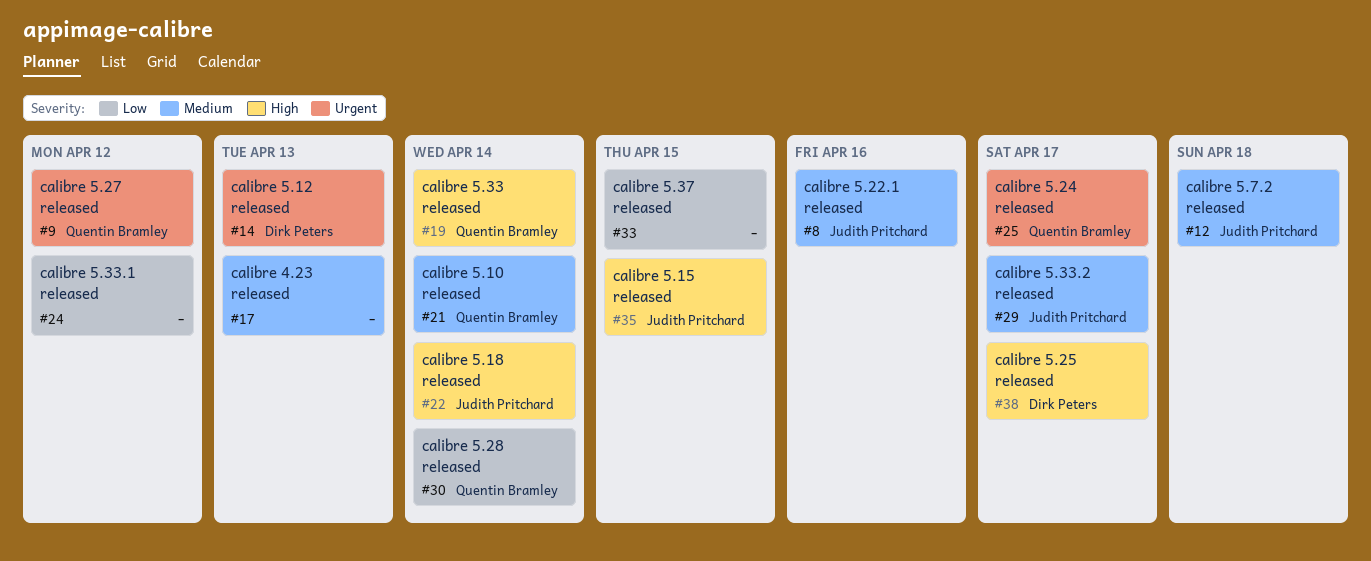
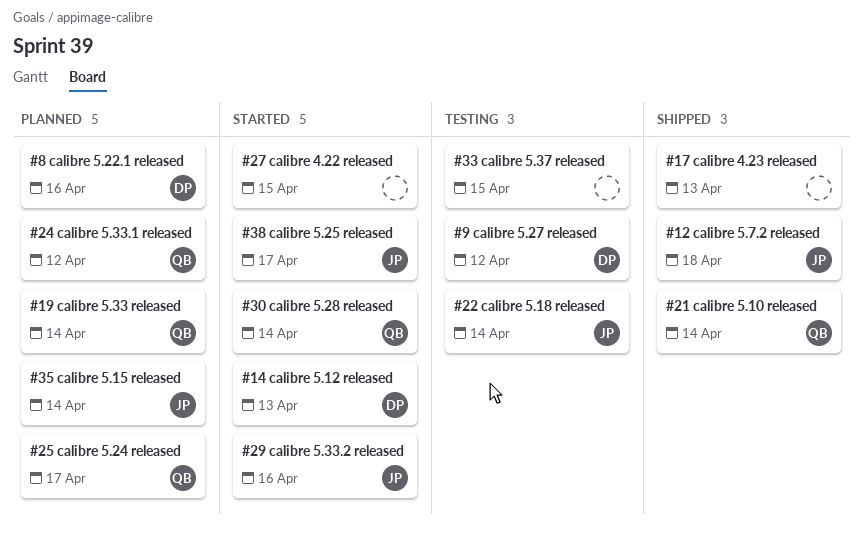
#8, owner: Judith Pritchard -> Dirk Peters
#9, owner: Quentin Bramley -> Dirk Peters
#24, owner: none -> Quentin Bramley
#27: none -> present
#29, due: Apr 17 -> Apr 16
#35, due: Apr 15 -> Apr 14
#38, owner: Dirk Peters -> Judith Pritchard

